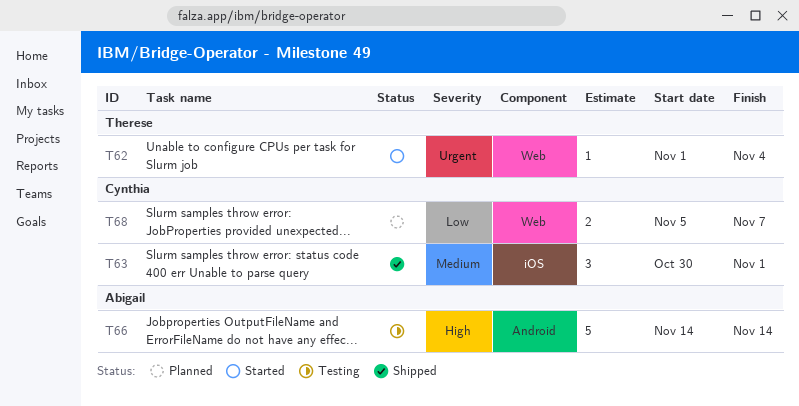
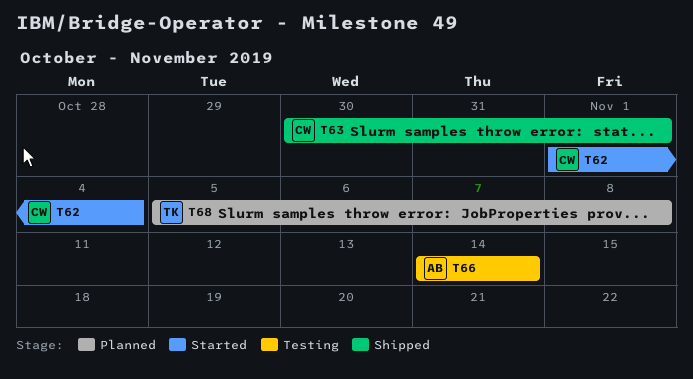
T62, owner: Therese -> Cynthia
T68, owner: Cynthia -> Therese
T68, due: Nov 7 -> Nov 8

